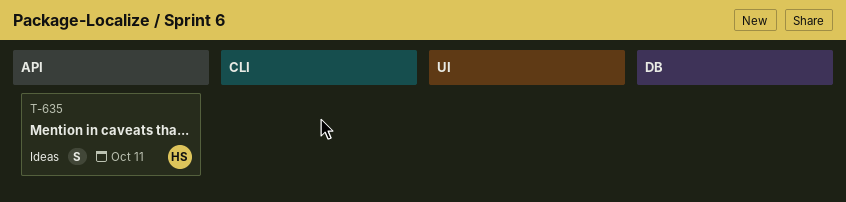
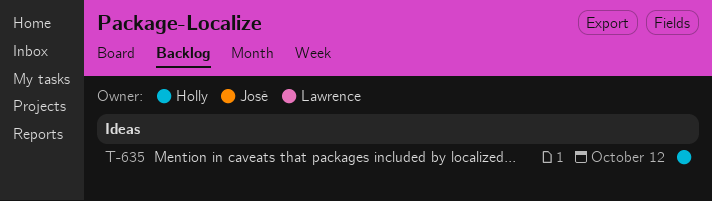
T-635, due: Oct 11 -> Oct 12

